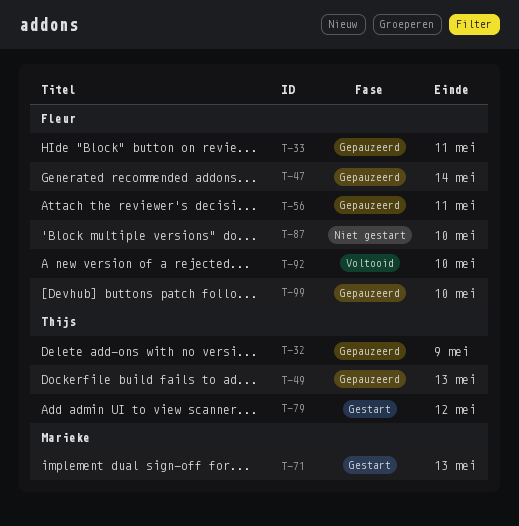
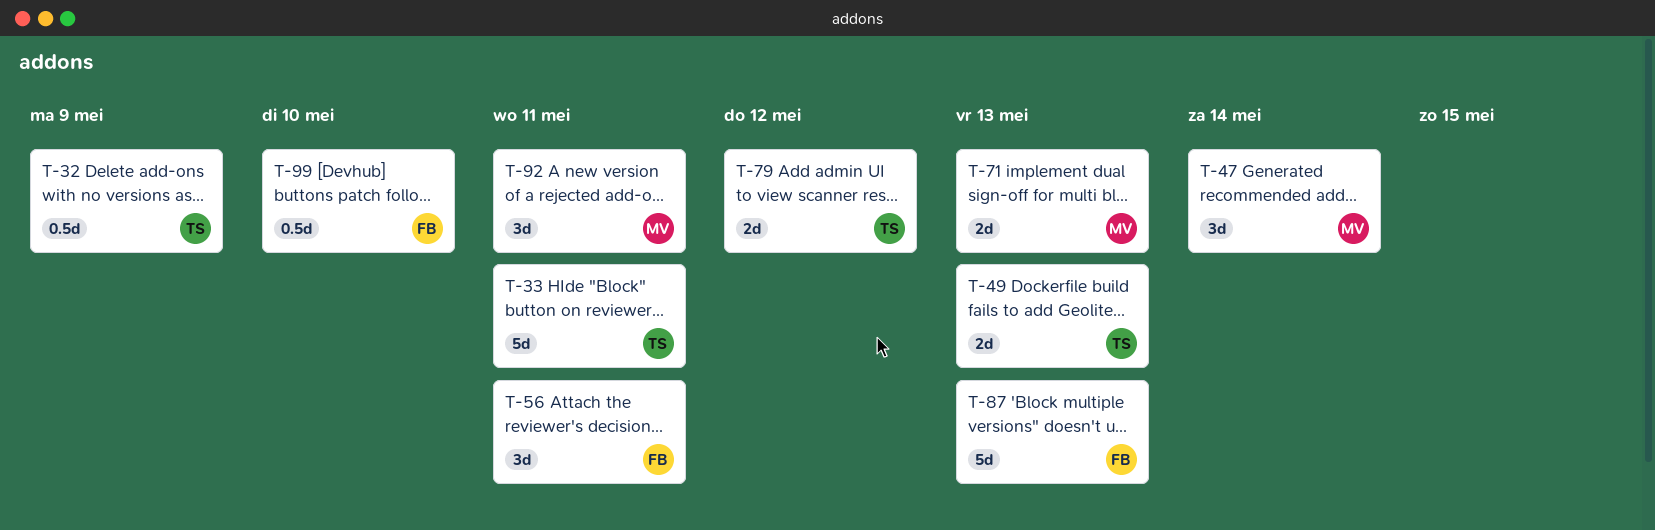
T-33, owner: Fleur -> Thijs
T-47, owner: Fleur -> Marieke
T-87, due: May 10 -> May 13
T-92, owner: Fleur -> Marieke
T-92, due: May 10 -> May 11

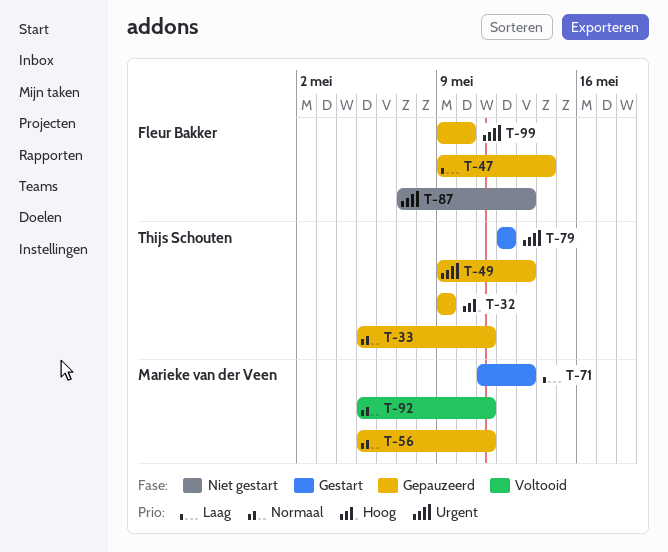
T-47, owner: Marieke van der Veen -> Fleur Bakker
T-56, owner: Fleur Bakker -> Marieke van der Veen

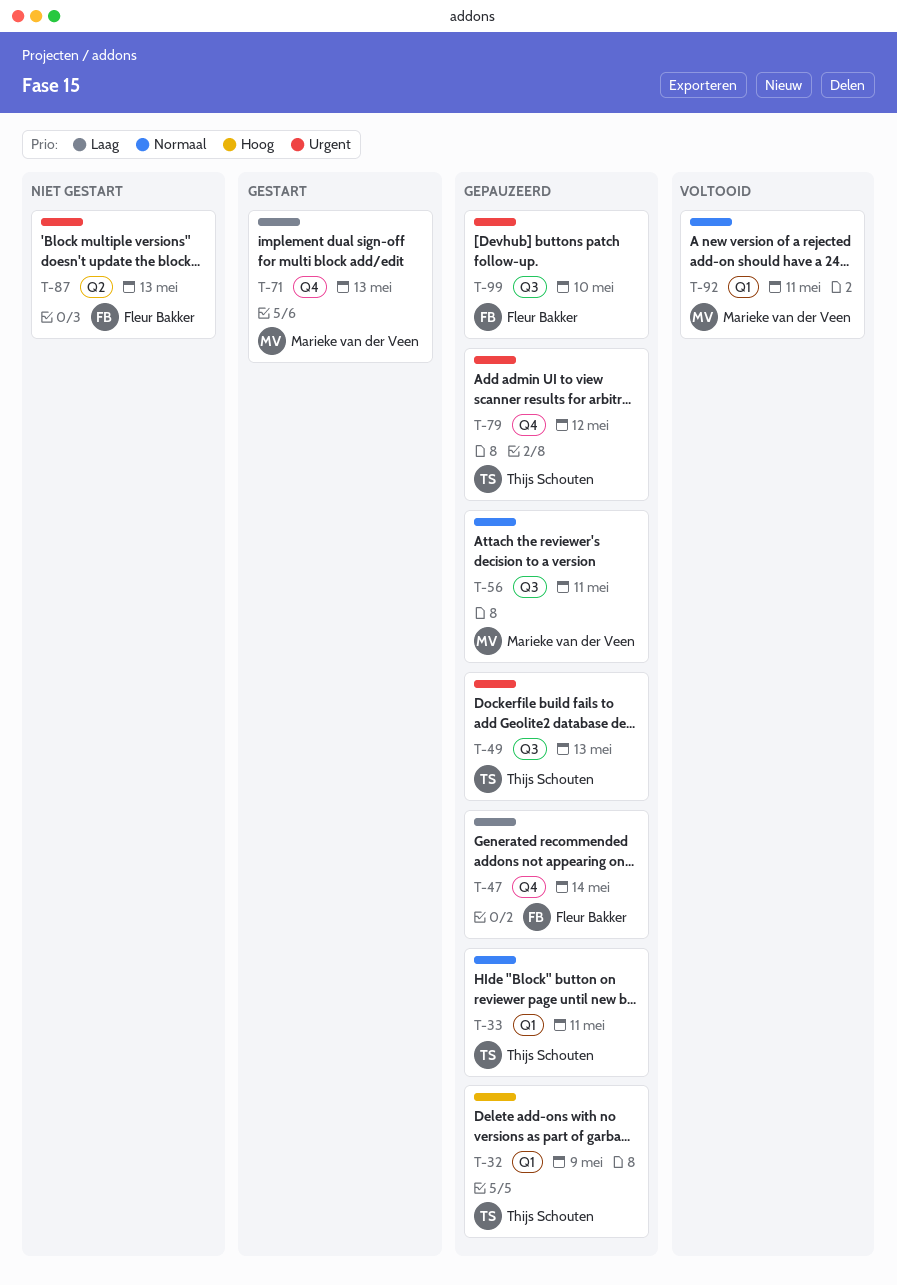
T-79, status: Gestart -> Gepauzeerd

